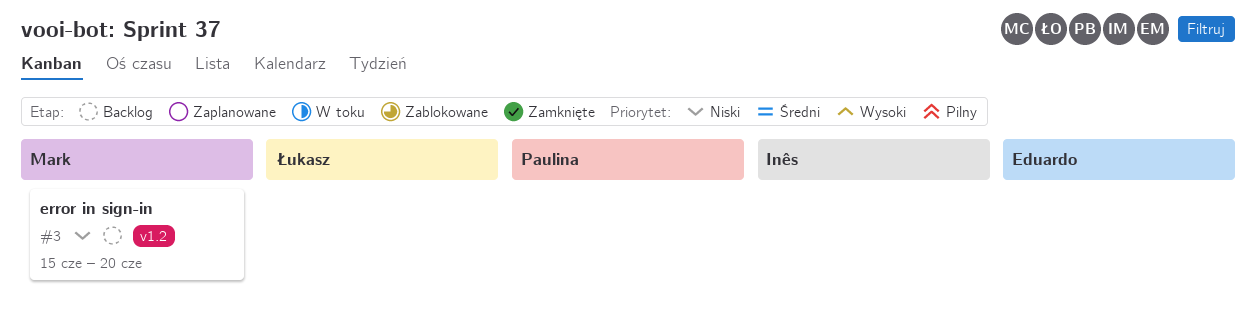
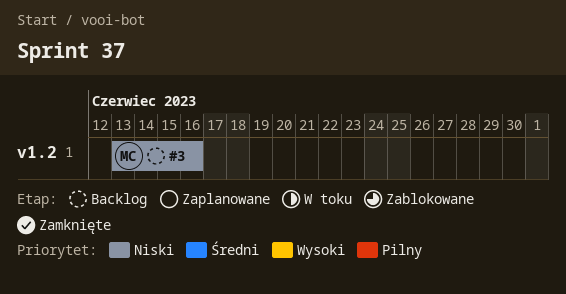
#3, start: Jun 15 -> Jun 13
#3, due: Jun 20 -> Jun 16

